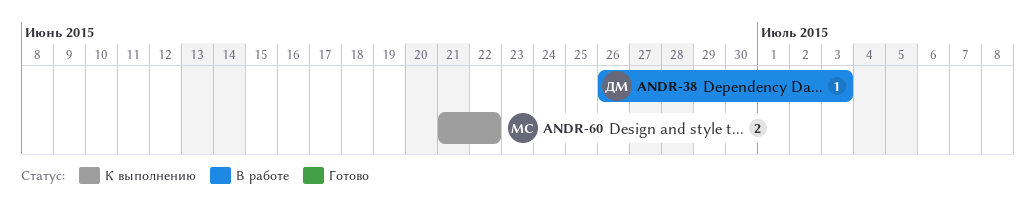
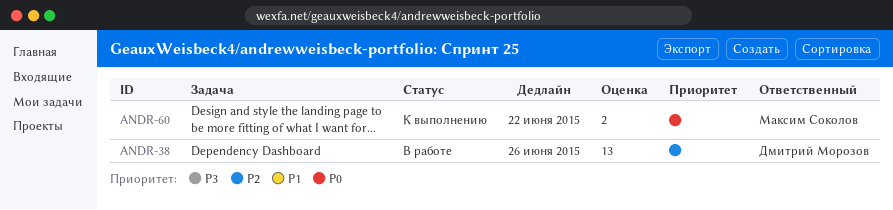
ANDR-38, estimate: 1 -> 13
ANDR-38, due: Jul 3 -> Jun 26

